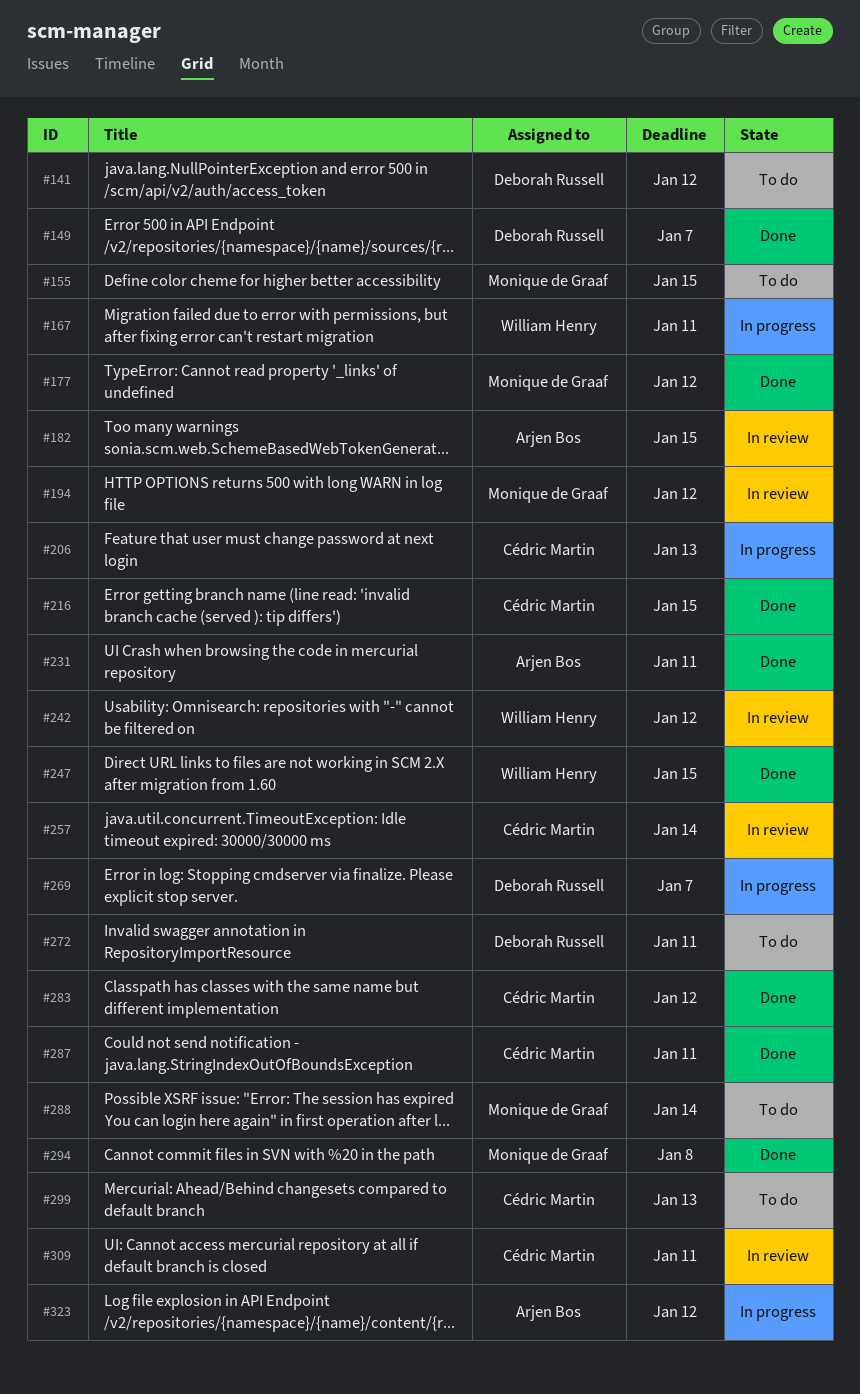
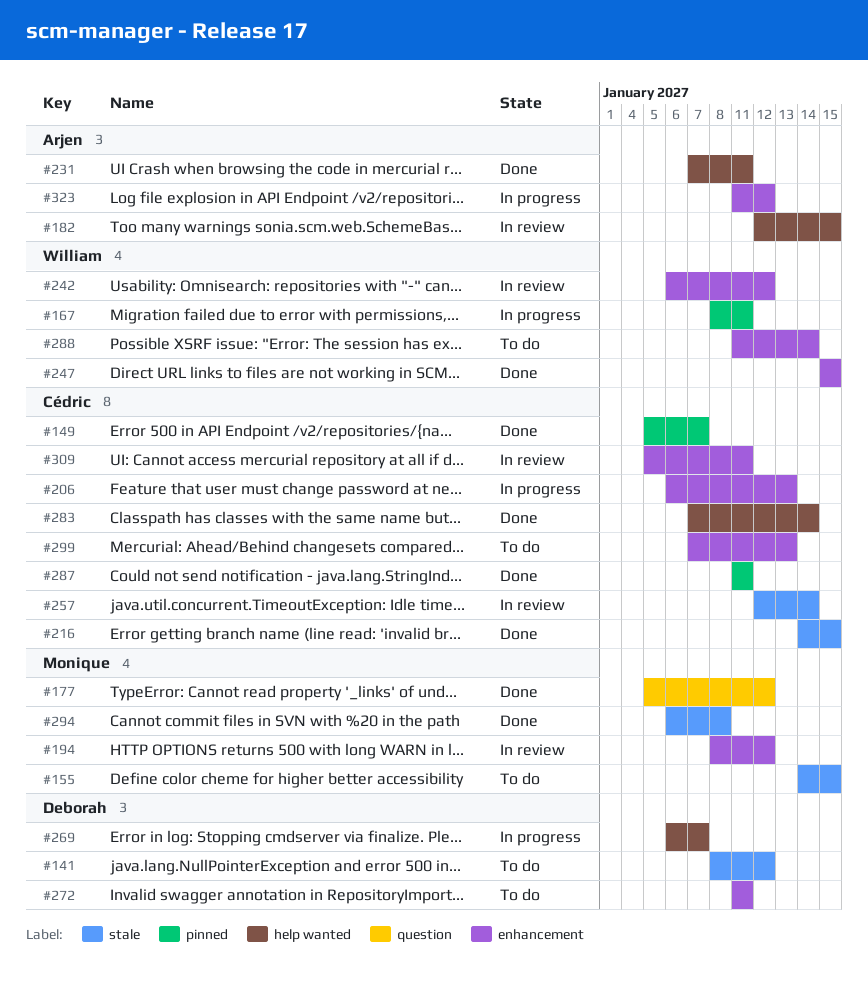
#149, owner: Deborah Russell -> Cédric Martin
#283, due: Jan 12 -> Jan 14
#288, owner: Monique de Graaf -> William Henry

